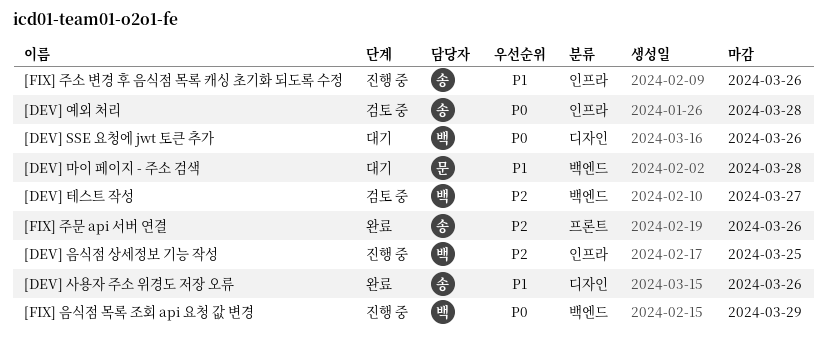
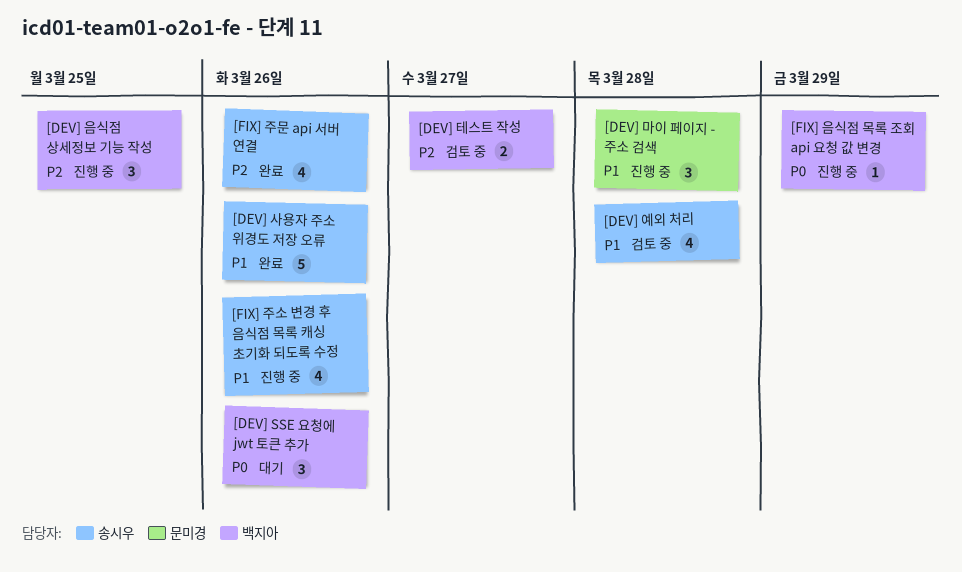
[DEV] 마이 페이지 - 주소 검색, status: 대기 -> 진행 중
[DEV] 예외 처리, priority: P0 -> P1

